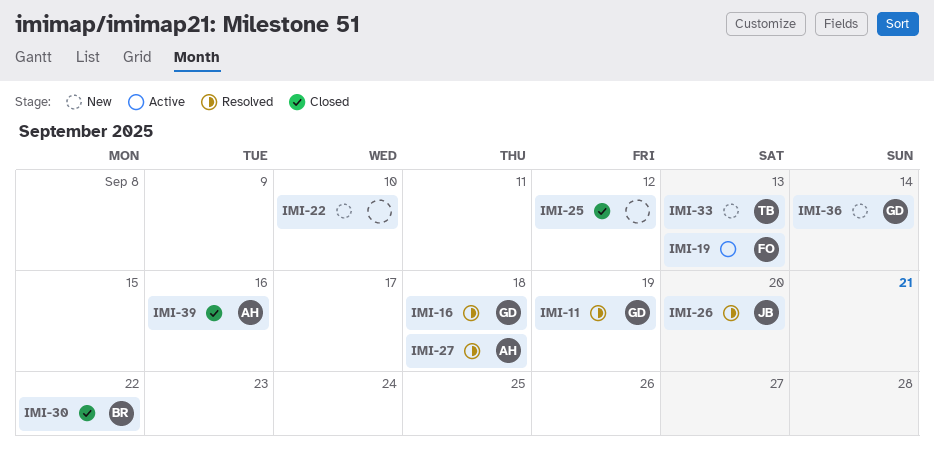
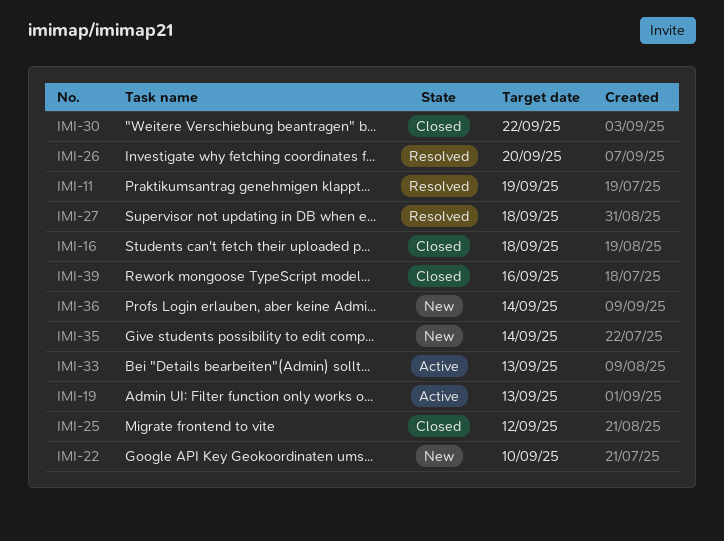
IMI-16, status: Resolved -> Closed
IMI-33, status: New -> Active
IMI-35: none -> present

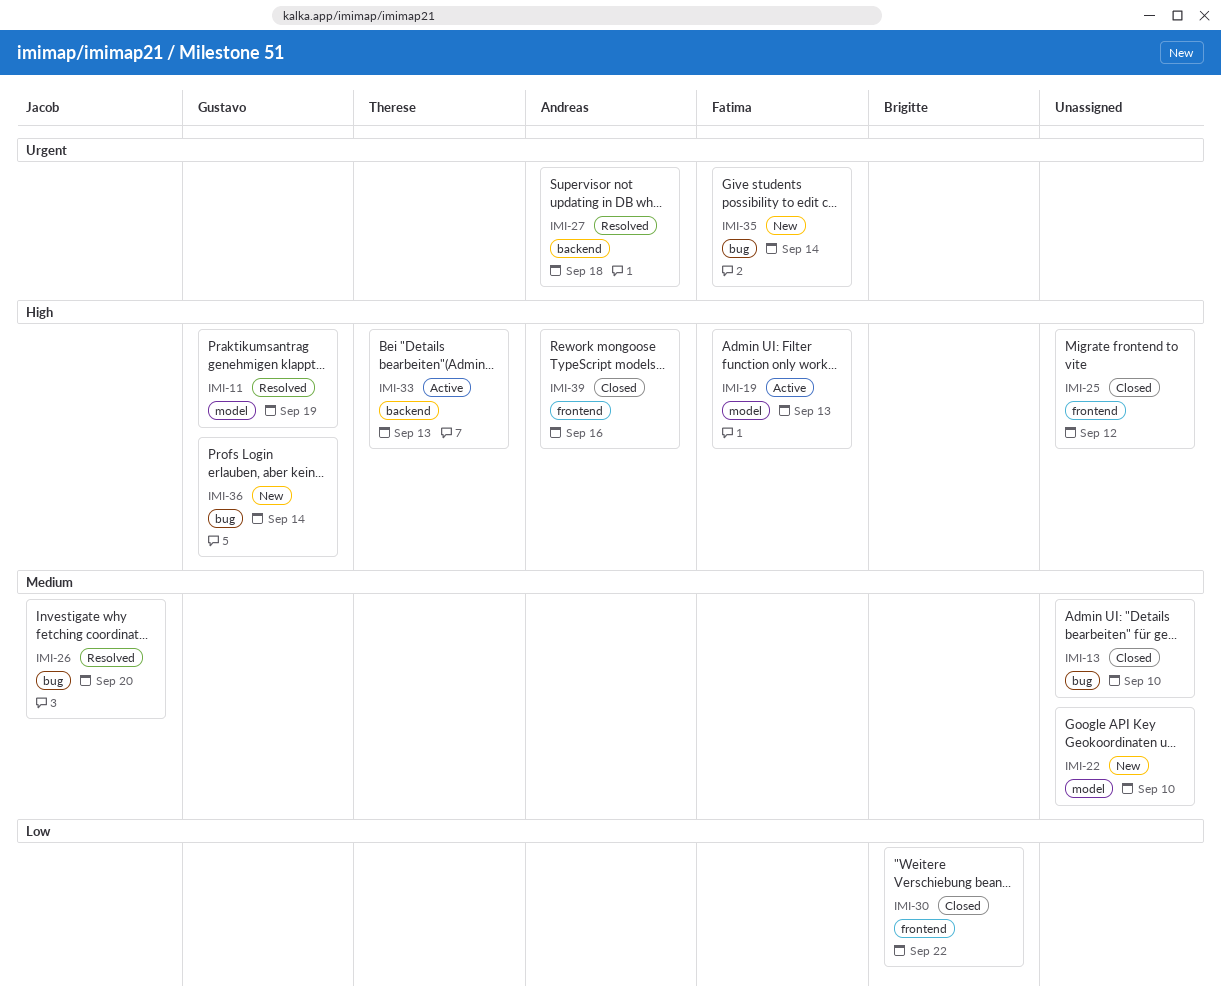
IMI-13: none -> present
IMI-16: present -> none

